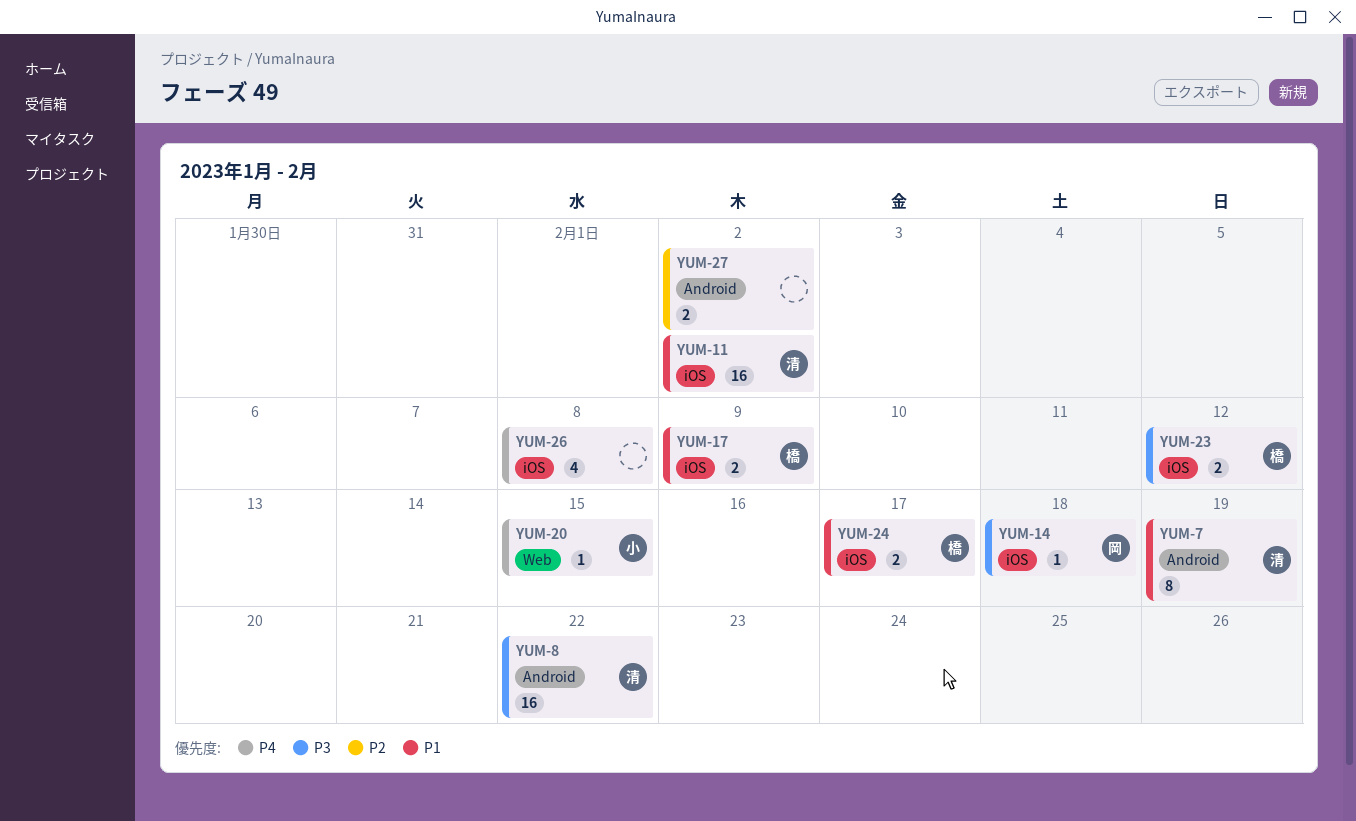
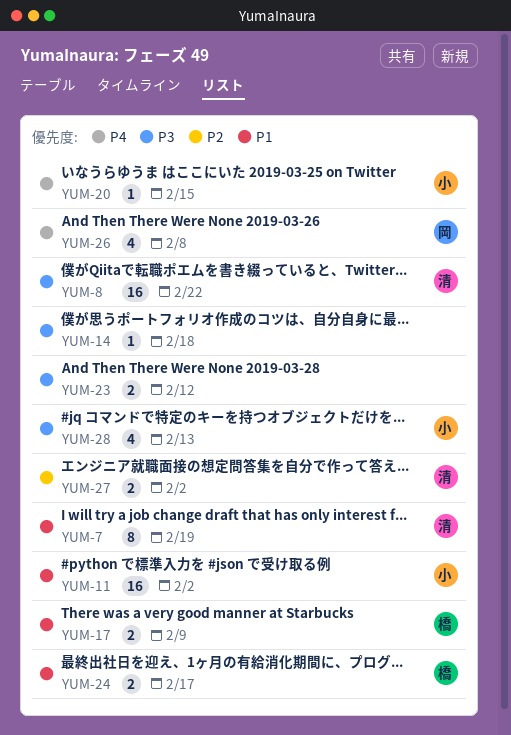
YUM-11, owner: 清 -> 小
YUM-14, owner: 岡 -> none
YUM-23, owner: 橋 -> none
YUM-26, owner: none -> 岡
YUM-27, owner: none -> 清
YUM-28: none -> present

